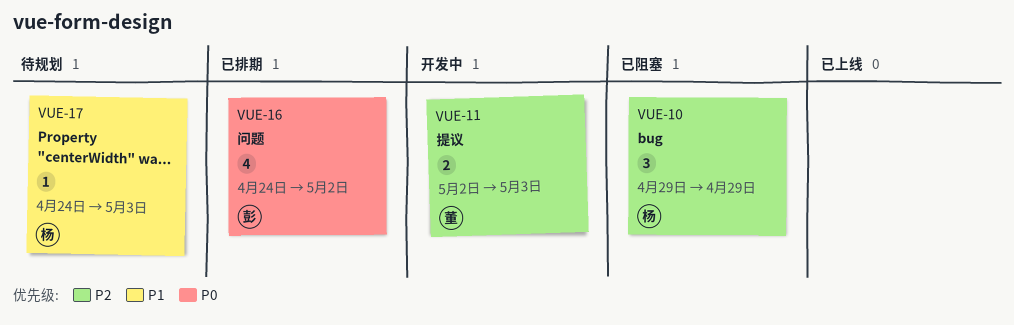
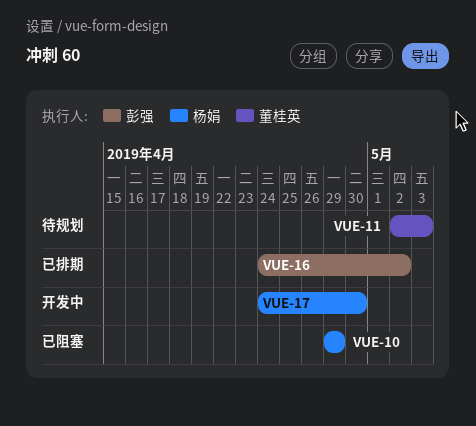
VUE-11, status: 开发中 -> 待规划
VUE-17, status: 待规划 -> 开发中
VUE-17, due: May 3 -> Apr 30

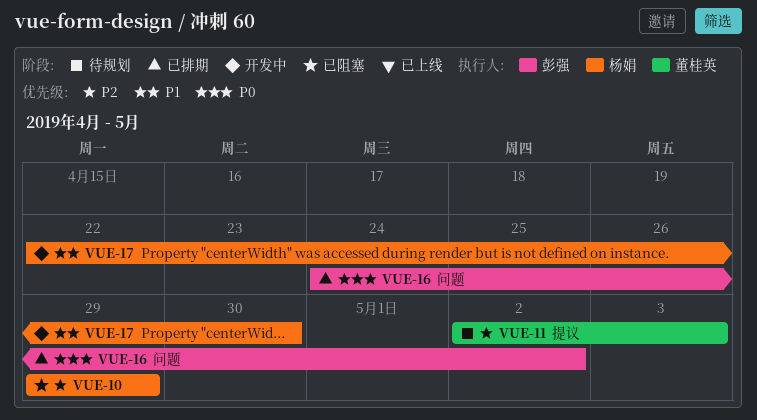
VUE-17, start: Apr 24 -> Apr 22

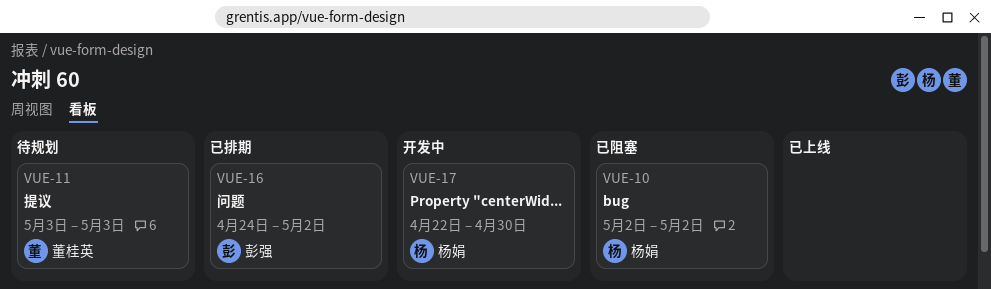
VUE-10, start: Apr 29 -> May 2
VUE-10, due: Apr 29 -> May 2
VUE-11, start: May 2 -> May 3

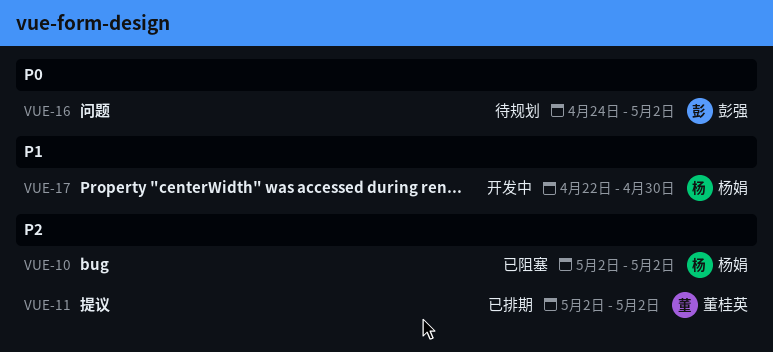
VUE-11, status: 待规划 -> 已排期
VUE-11, start: May 3 -> May 2
VUE-11, due: May 3 -> May 2
VUE-16, status: 已排期 -> 待规划

